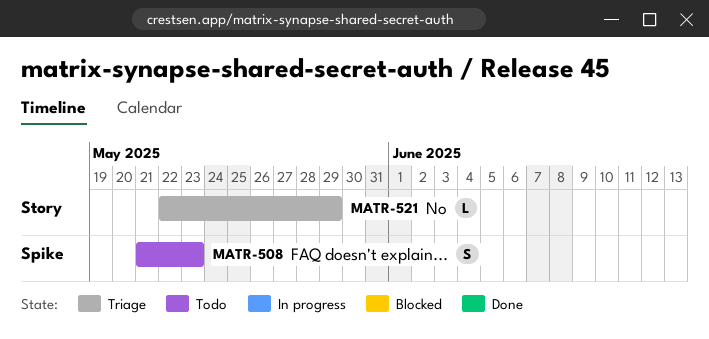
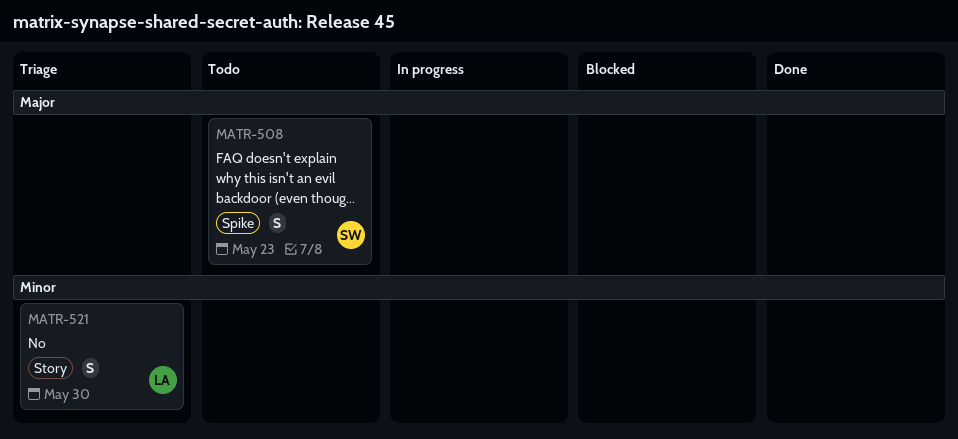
MATR-521, estimate: L -> S
MATR-521, due: May 29 -> May 30

